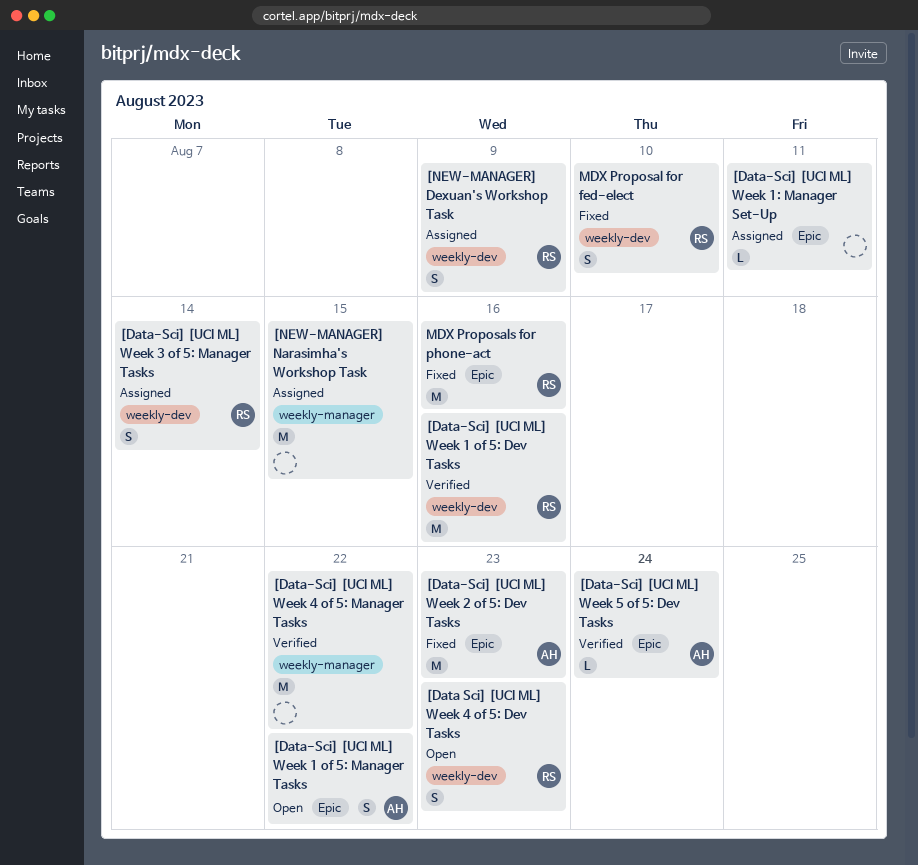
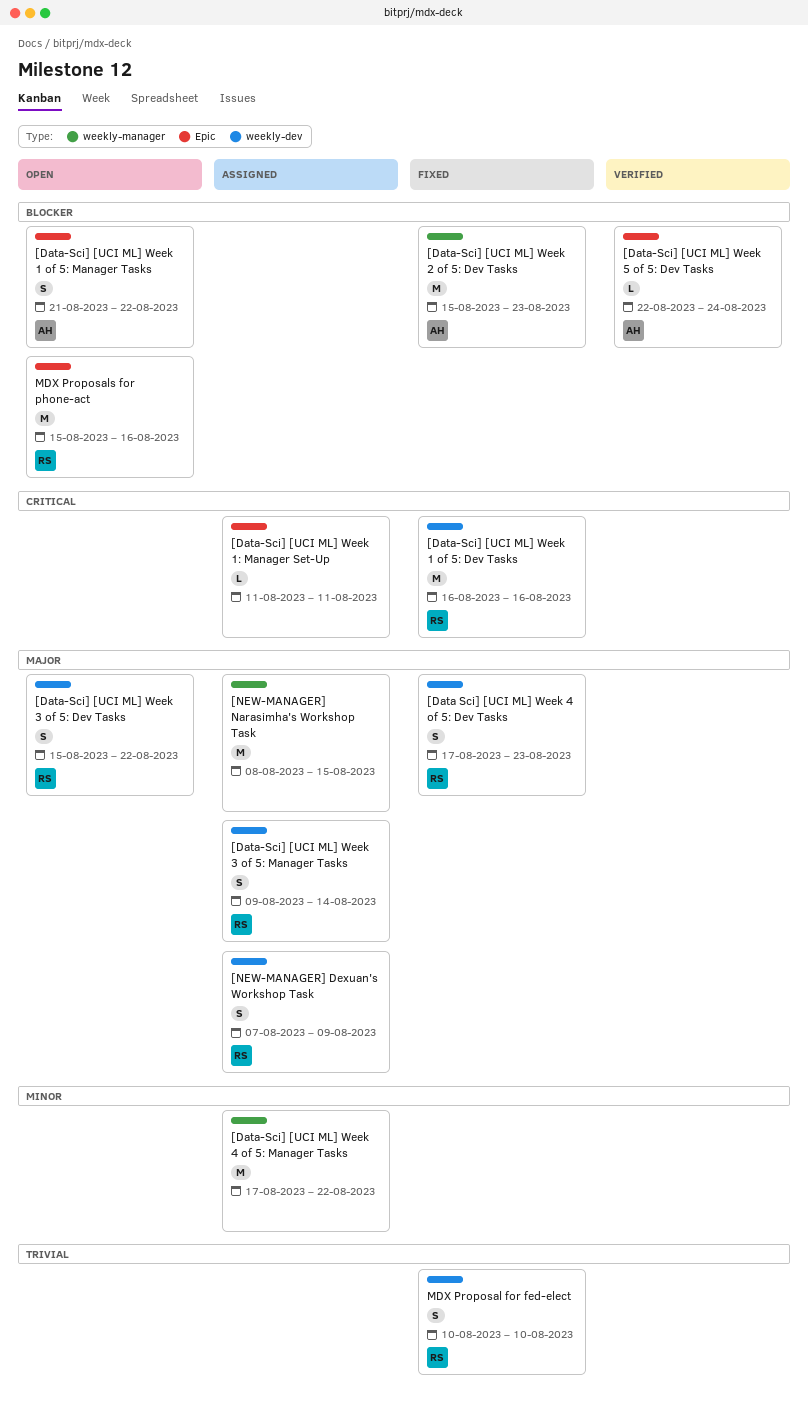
[Data Sci] [UCI ML] Week 4 of 5: Dev Tasks, status: Open -> Fixed
[Data-Sci] [UCI ML] Week 1 of 5: Dev Tasks, status: Verified -> Fixed
[Data-Sci] [UCI ML] Week 2 of 5: Dev Tasks, label: Epic -> weekly-manager
[Data-Sci] [UCI ML] Week 3 of 5: Dev Tasks: none -> present
[Data-Sci] [UCI ML] Week 4 of 5: Manager Tasks, status: Verified -> Assigned
MDX Proposals for phone-act, status: Fixed -> Open

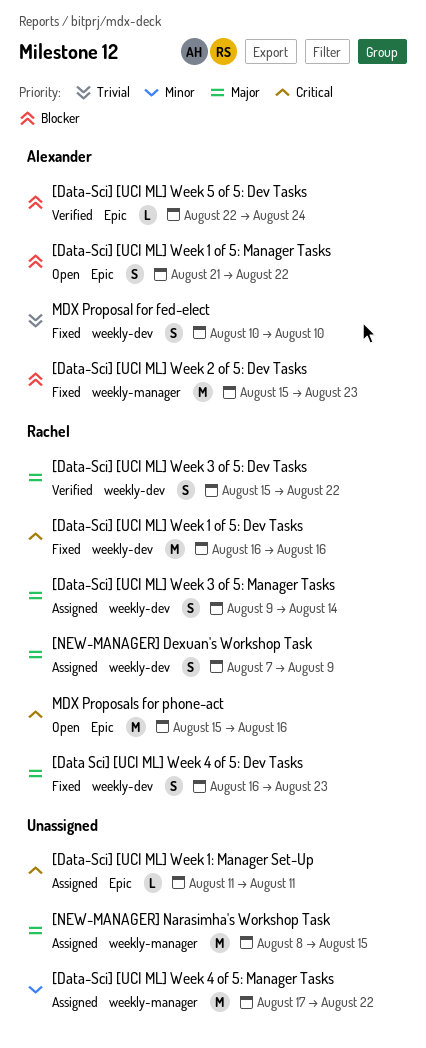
[Data Sci] [UCI ML] Week 4 of 5: Dev Tasks, start: Aug 17 -> Aug 16
[Data-Sci] [UCI ML] Week 3 of 5: Dev Tasks, status: Open -> Verified
MDX Proposal for fed-elect, owner: Rachel -> Alexander
MDX Proposals for phone-act, priority: Blocker -> Critical

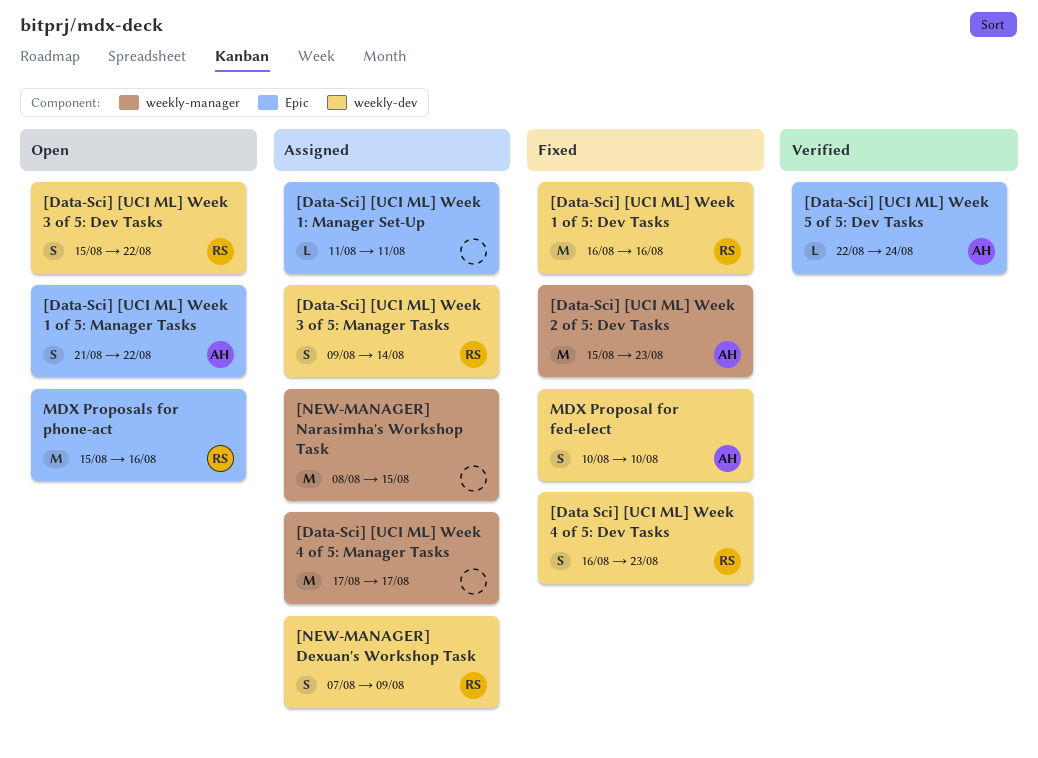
[Data-Sci] [UCI ML] Week 3 of 5: Dev Tasks, status: Verified -> Open
[Data-Sci] [UCI ML] Week 4 of 5: Manager Tasks, due: Aug 22 -> Aug 17

